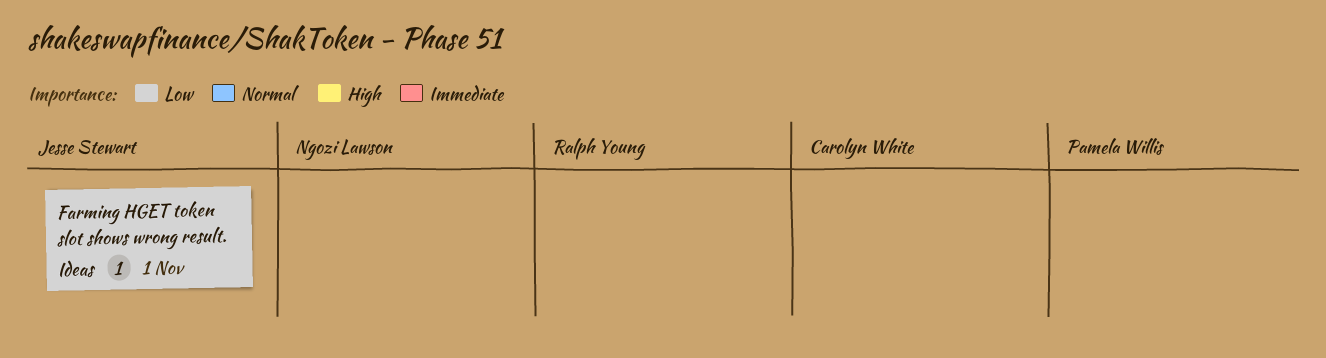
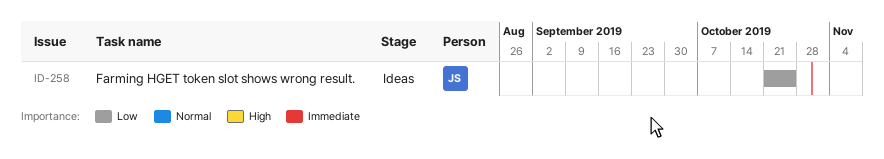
Farming HGET token slot shows wrong result., due: Nov 1 -> Oct 25

